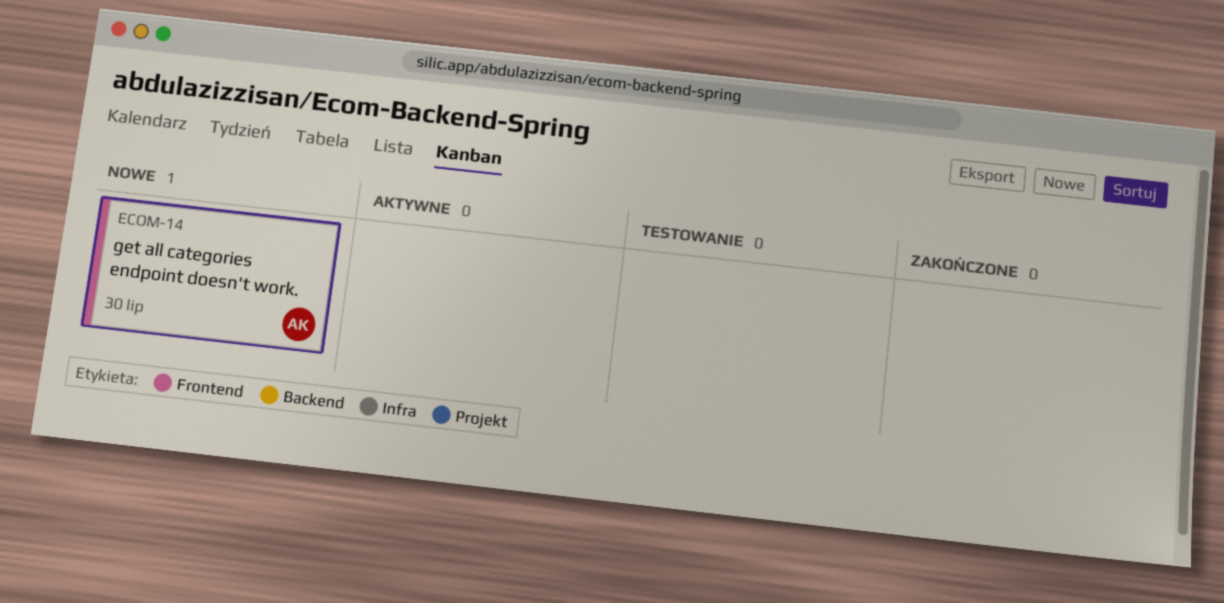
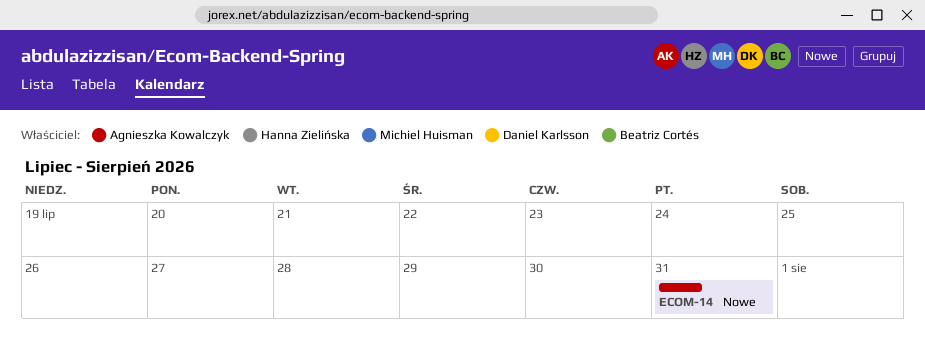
ECOM-14, due: Jul 30 -> Jul 31

